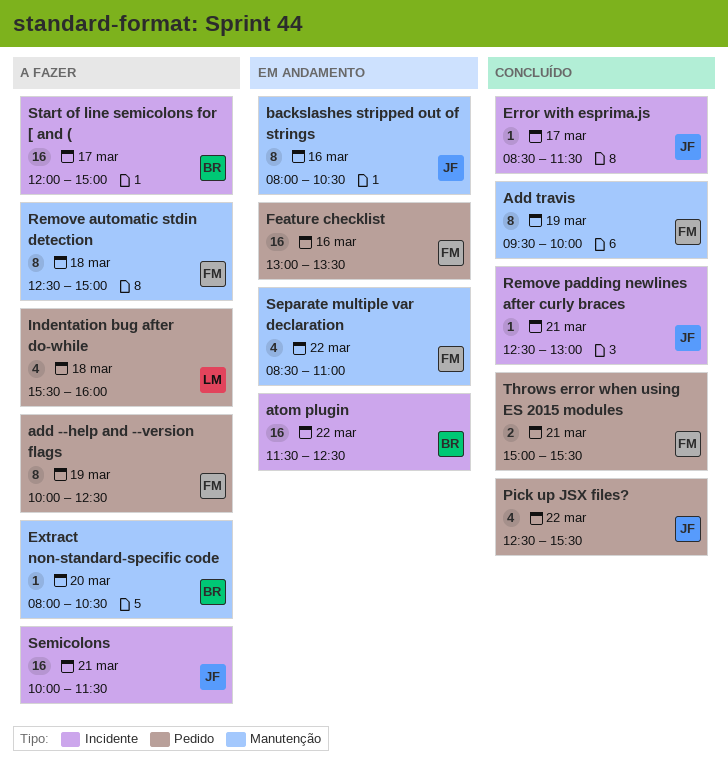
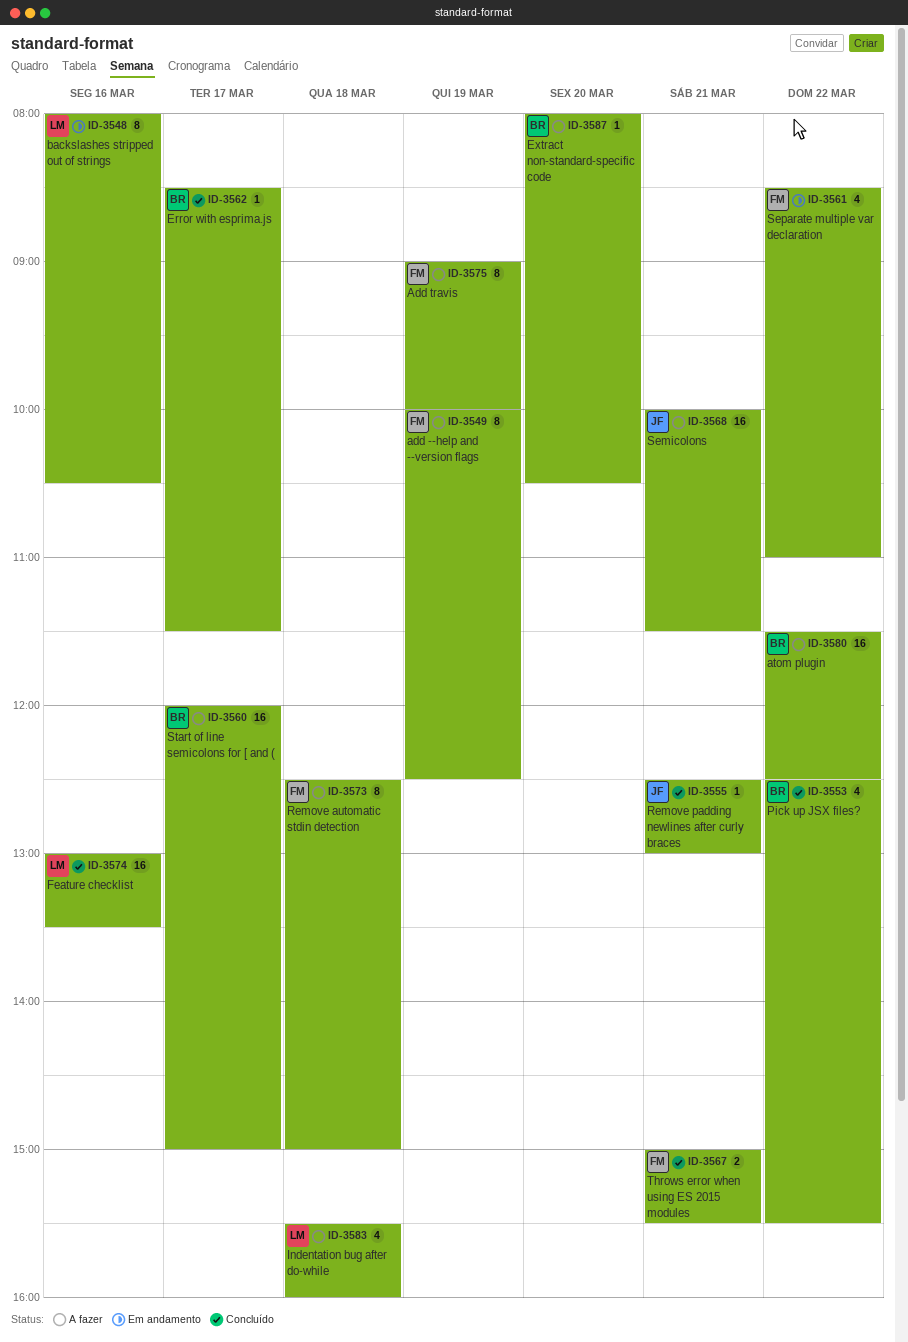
Add travis, status: Concluído -> A fazer
Add travis, begins: 09:30 -> 09:00
atom plugin, status: Em andamento -> A fazer
backslashes stripped out of strings, owner: JF -> LM
Error with esprima.js, owner: JF -> BR
Feature checklist, status: Em andamento -> Concluído
Feature checklist, owner: FM -> LM
Pick up JSX files?, owner: JF -> BR

